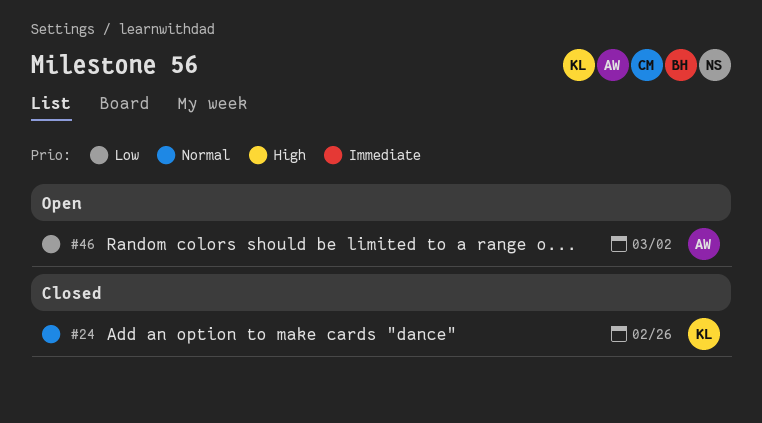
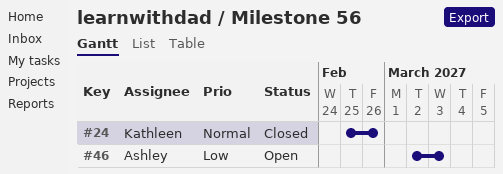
#46, due: Mar 2 -> Mar 3

